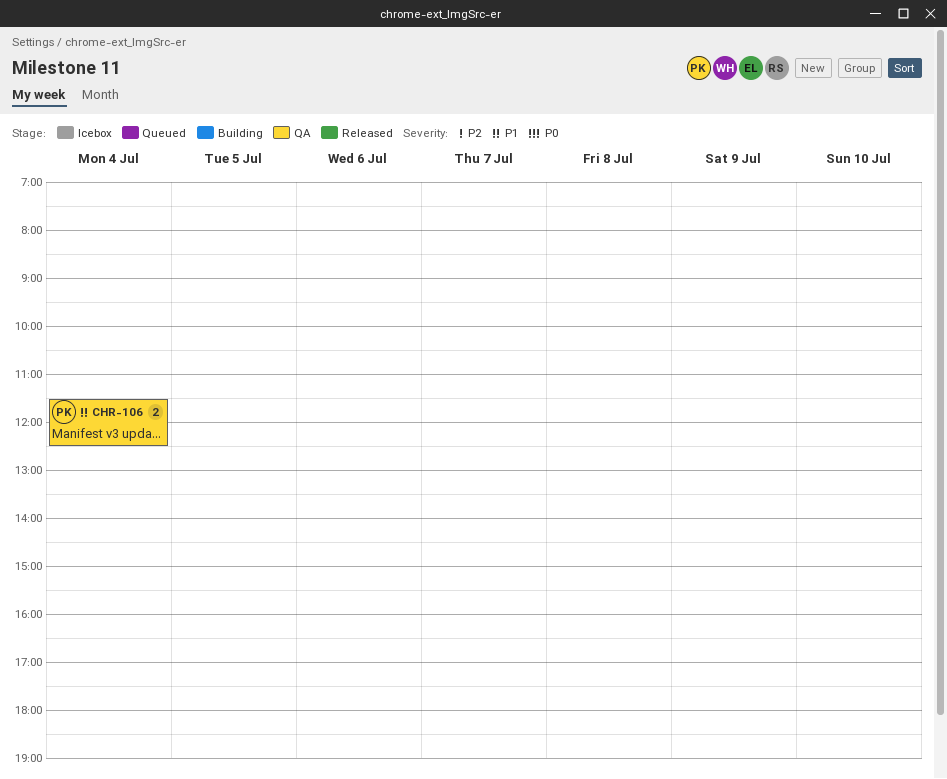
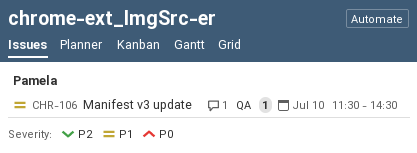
CHR-106, estimate: 2 -> 1
CHR-106, day: Jul 4 -> Jul 10
CHR-106, ends: 12:30 -> 14:30

